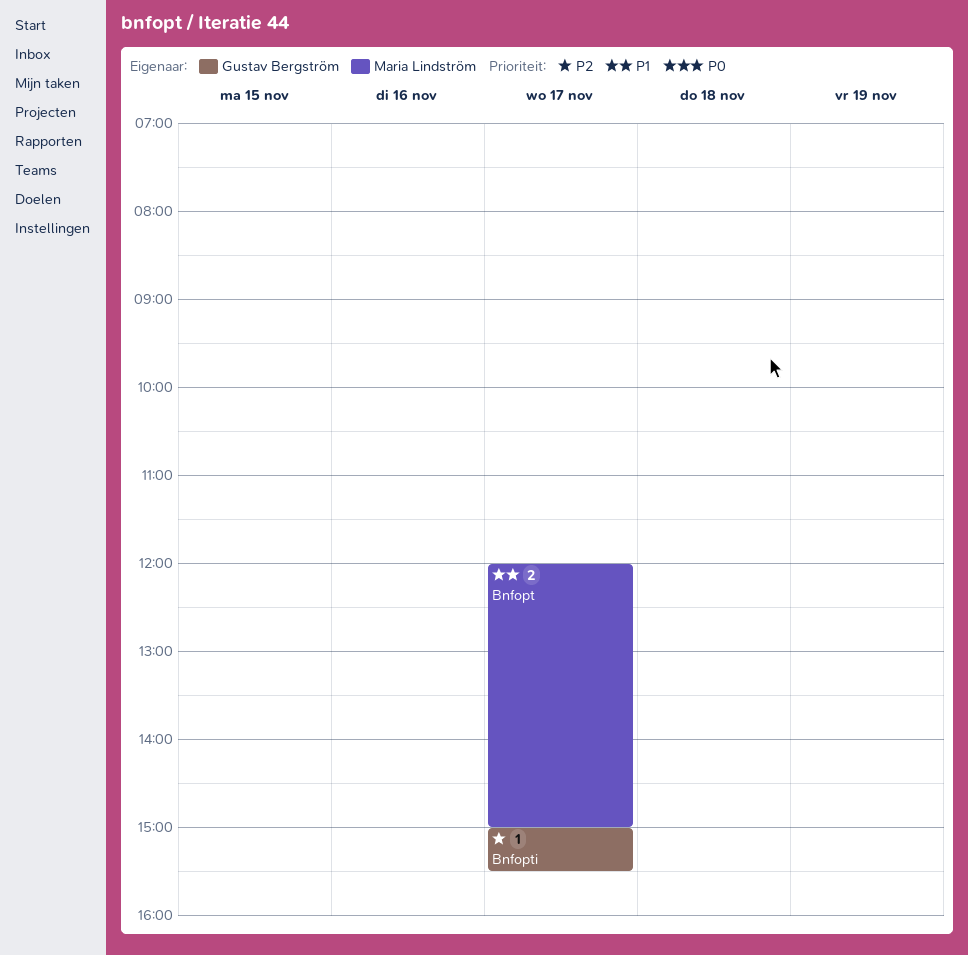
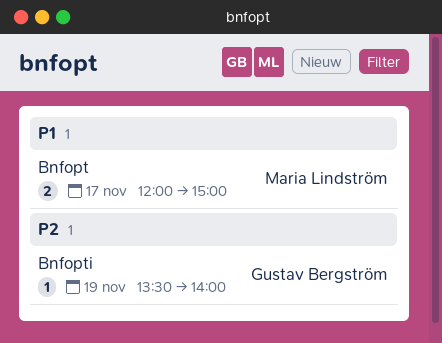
Bnfopti, day: Nov 17 -> Nov 19
Bnfopti, begins: 15:00 -> 13:30
Bnfopti, ends: 15:30 -> 14:00

